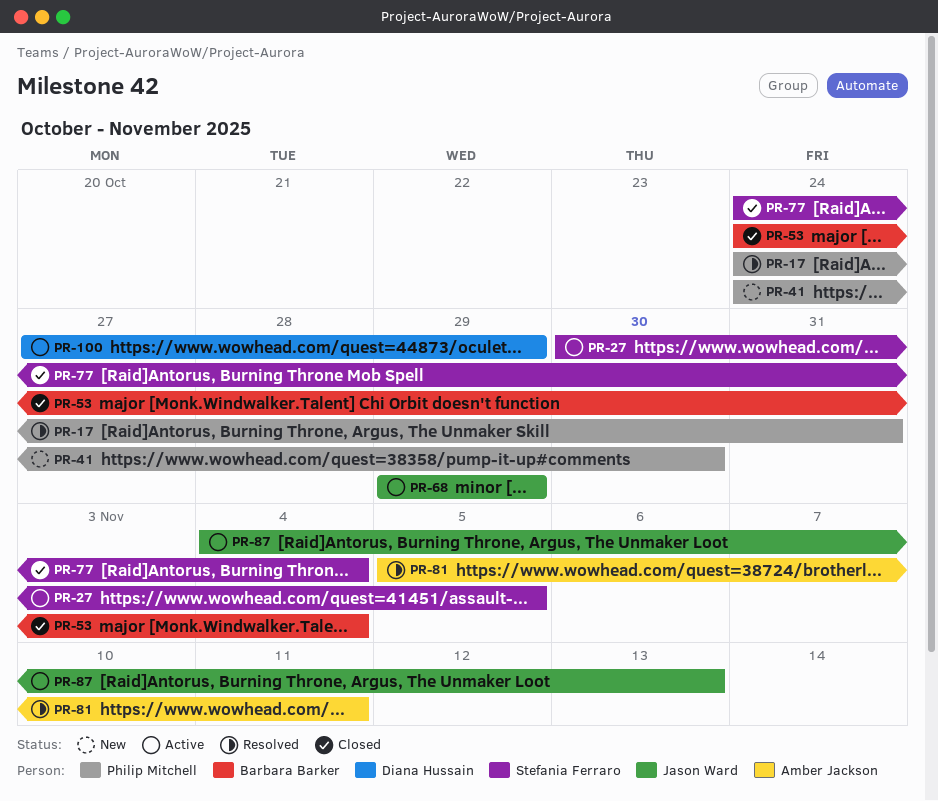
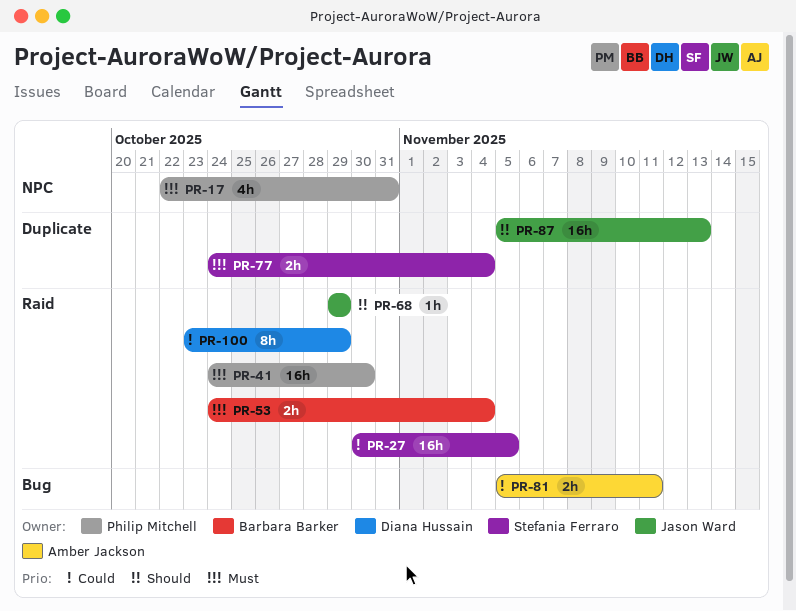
PR-17, start: Oct 24 -> Oct 22
PR-87, start: Nov 4 -> Nov 5
PR-100, start: Oct 27 -> Oct 23

